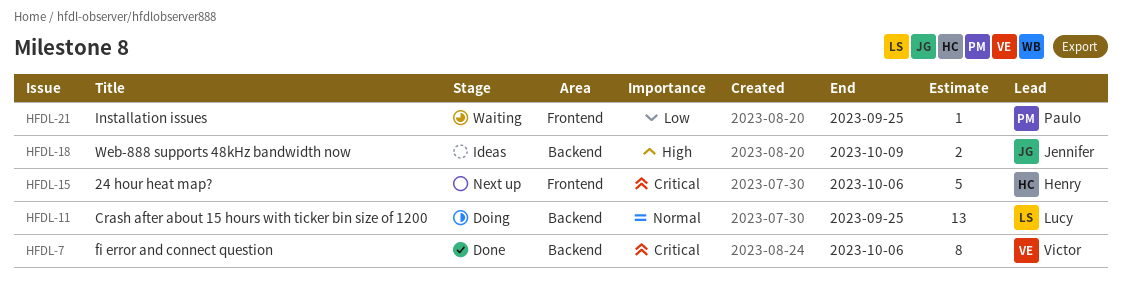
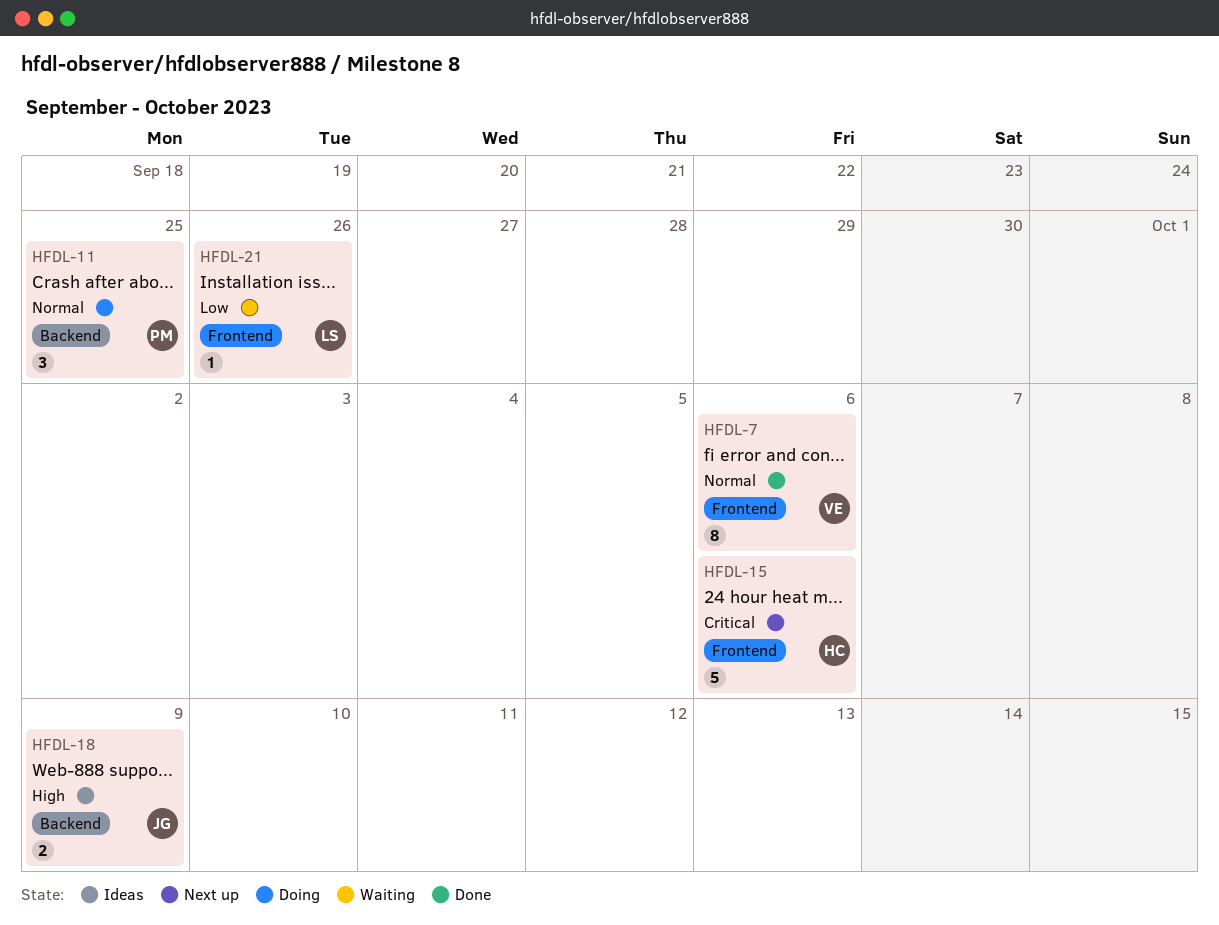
HFDL-7, priority: Critical -> Normal
HFDL-7, label: Backend -> Frontend
HFDL-11, owner: Lucy -> Paulo
HFDL-11, estimate: 13 -> 3
HFDL-21, owner: Paulo -> Lucy
HFDL-21, due: Sep 25 -> Sep 26

